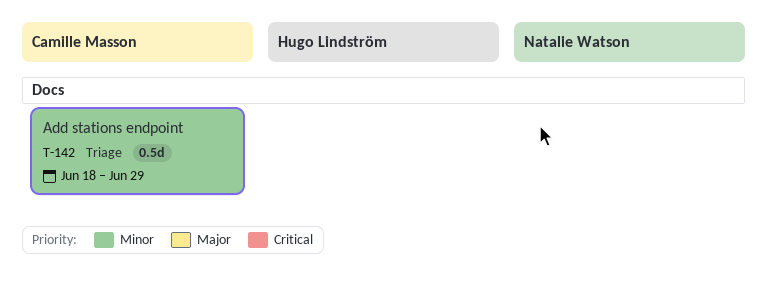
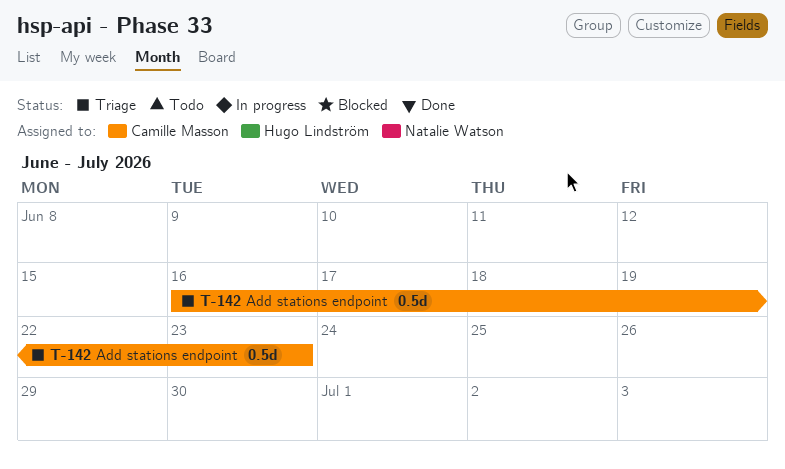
T-142, start: Jun 18 -> Jun 16
T-142, due: Jun 29 -> Jun 23

